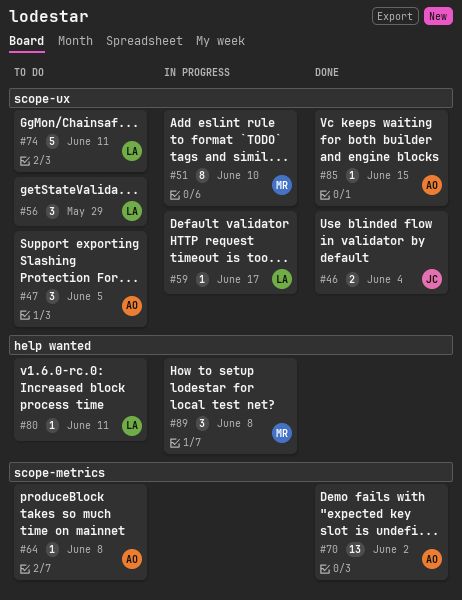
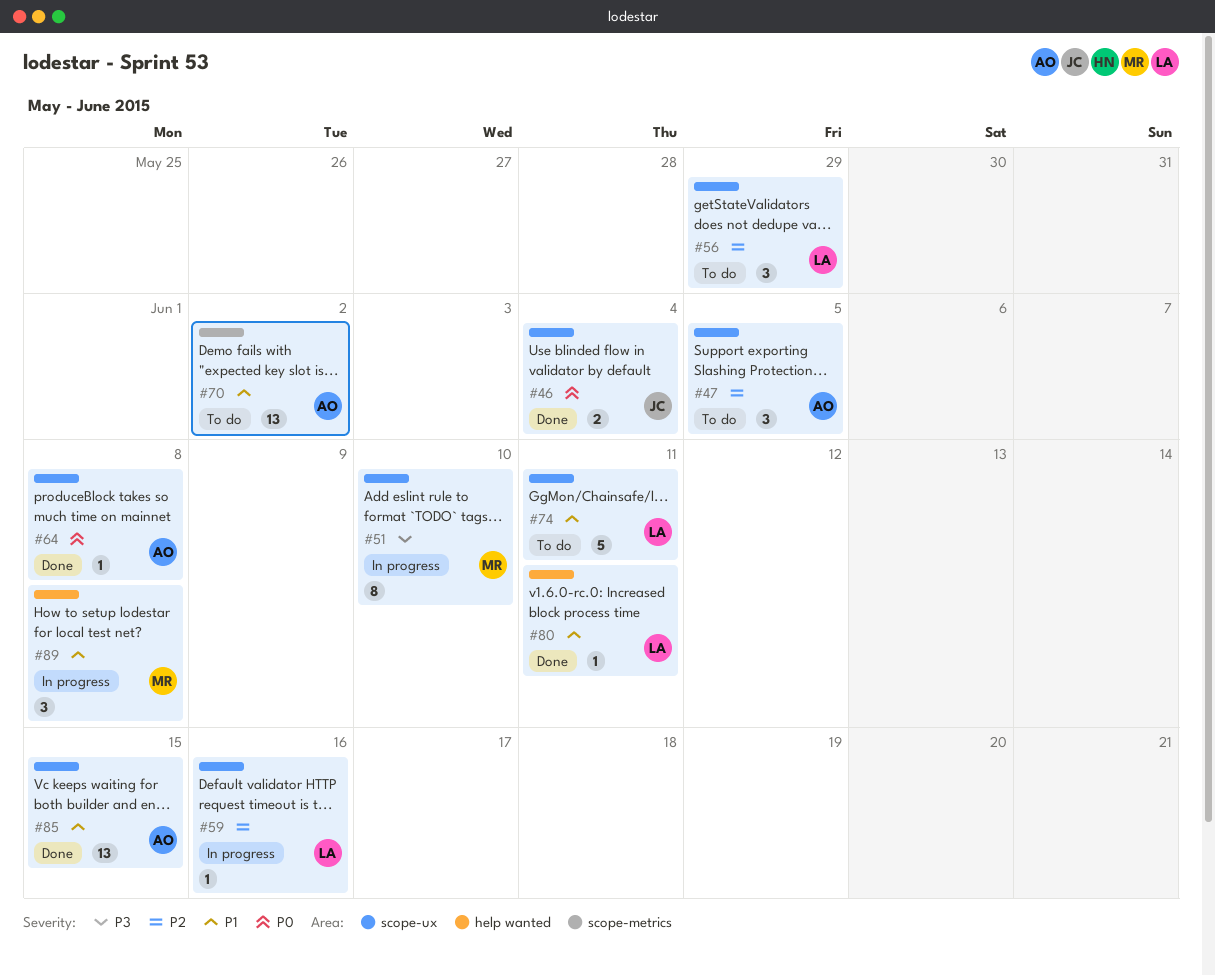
#59, due: Jun 17 -> Jun 16
#64, status: To do -> Done
#64, label: scope-metrics -> scope-ux
#70, status: Done -> To do
#80, status: To do -> Done
#85, estimate: 1 -> 13

